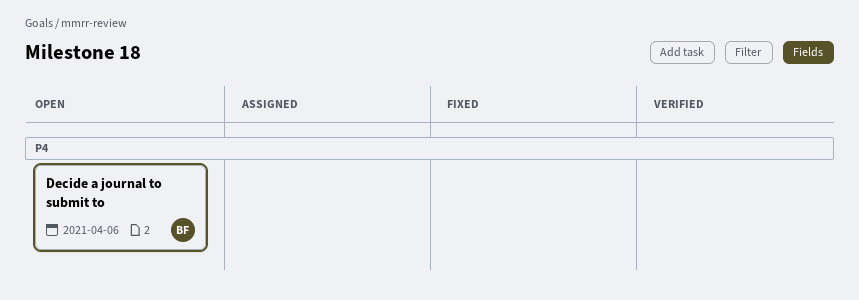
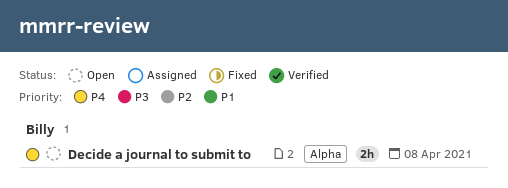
Decide a journal to submit to, due: Apr 6 -> Apr 8

